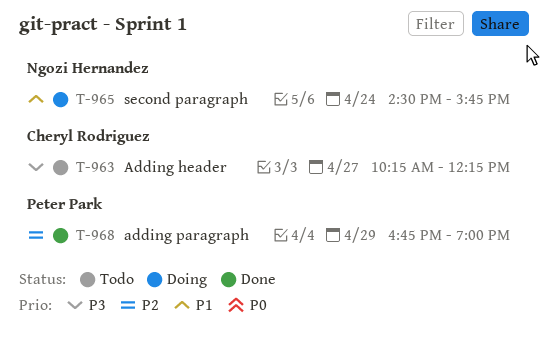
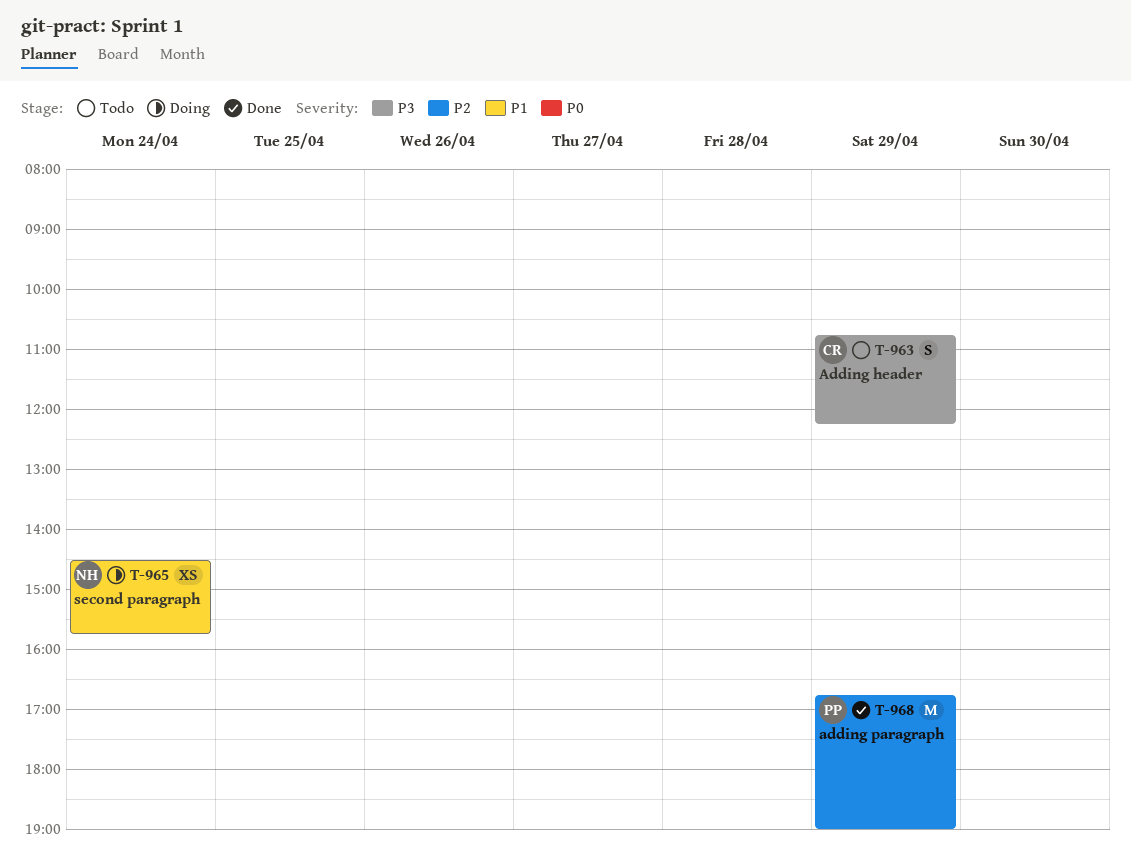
T-963, day: Apr 27 -> Apr 29
T-963, begins: 10:15 -> 10:45

